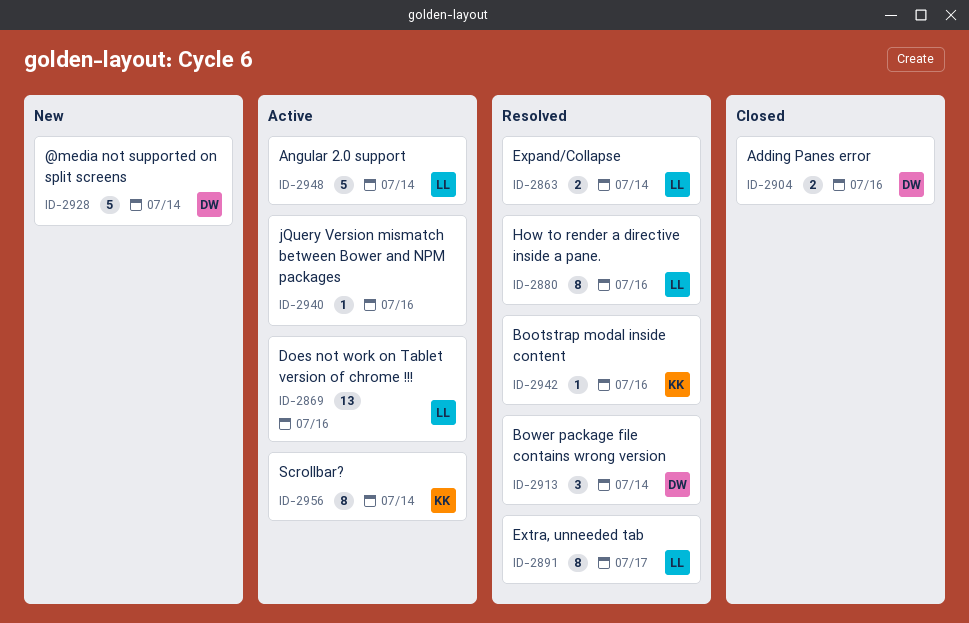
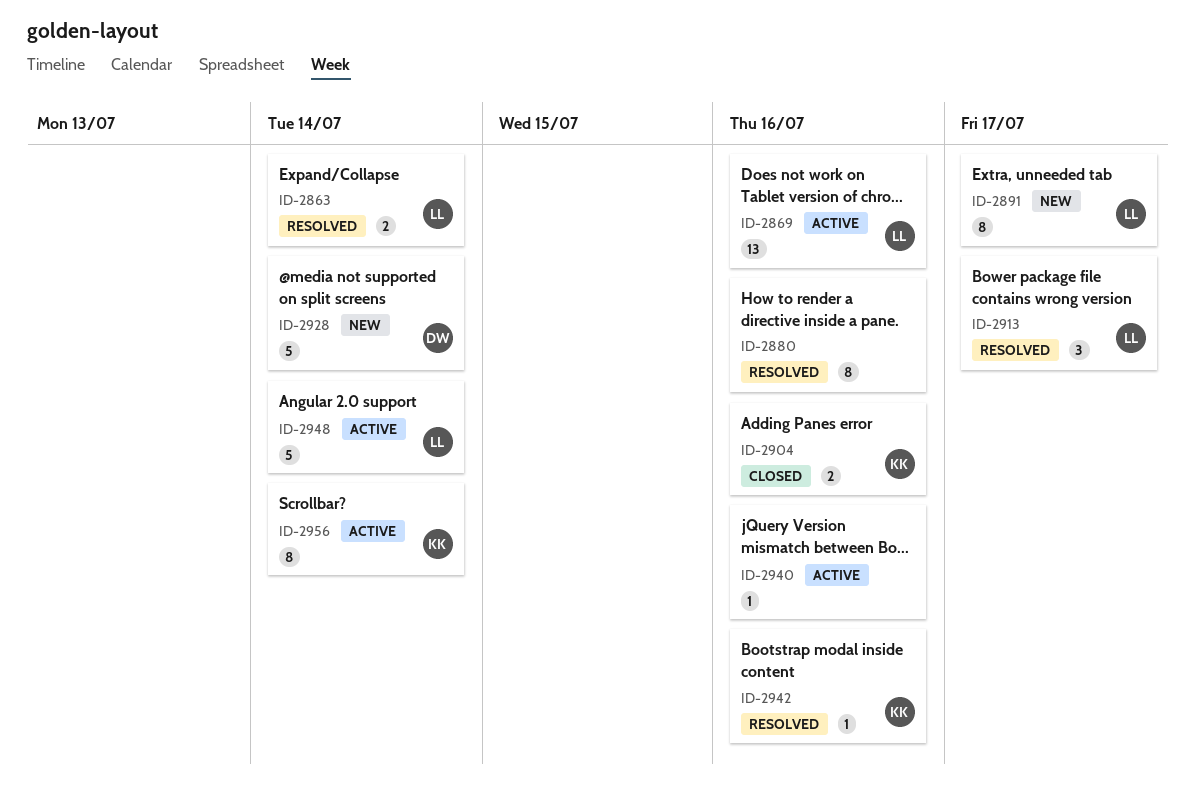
ID-2880, owner: LL -> none
ID-2891, status: Resolved -> New
ID-2904, owner: DW -> KK
ID-2913, owner: DW -> LL
ID-2913, due: Jul 14 -> Jul 17

